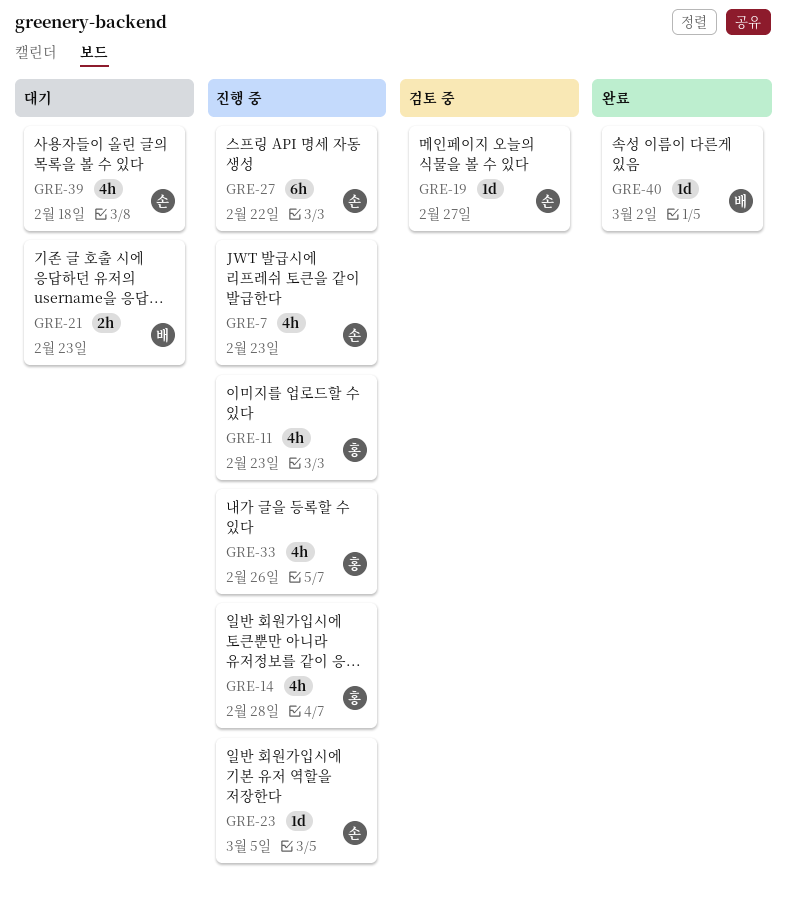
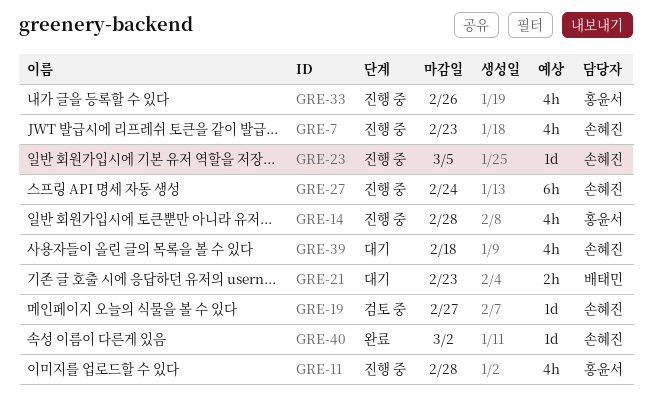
GRE-11, due: Feb 23 -> Feb 28
GRE-27, due: Feb 22 -> Feb 24
GRE-40, owner: 배태민 -> 손혜진

